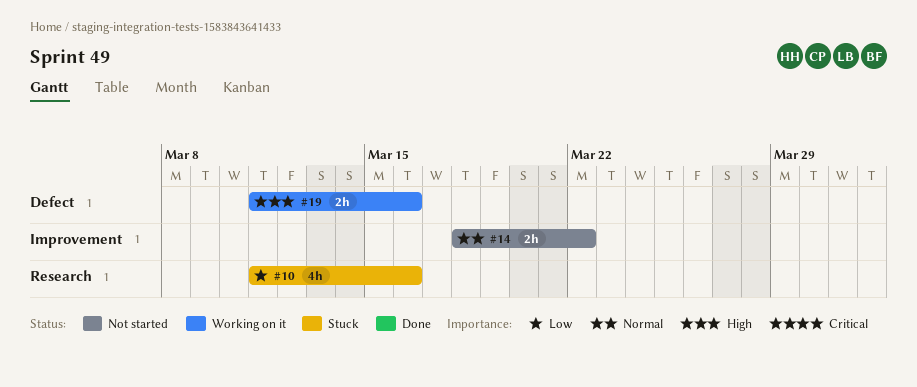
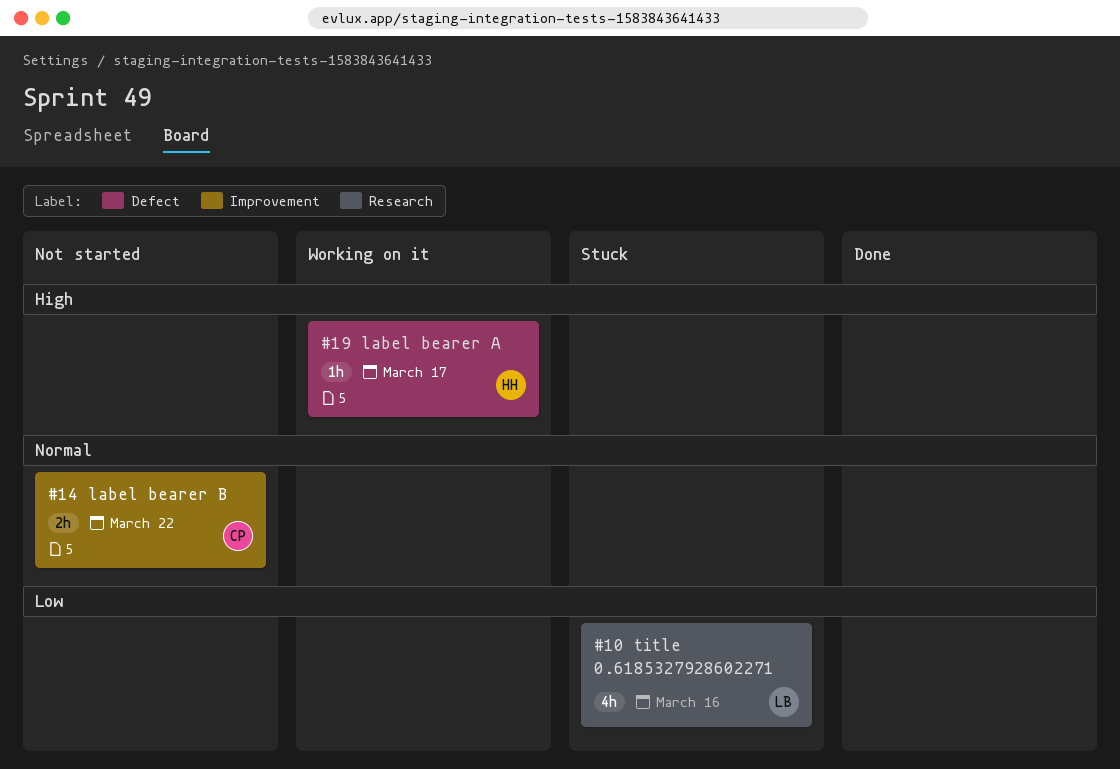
#19, estimate: 2h -> 1h
#19, due: Mar 16 -> Mar 17

